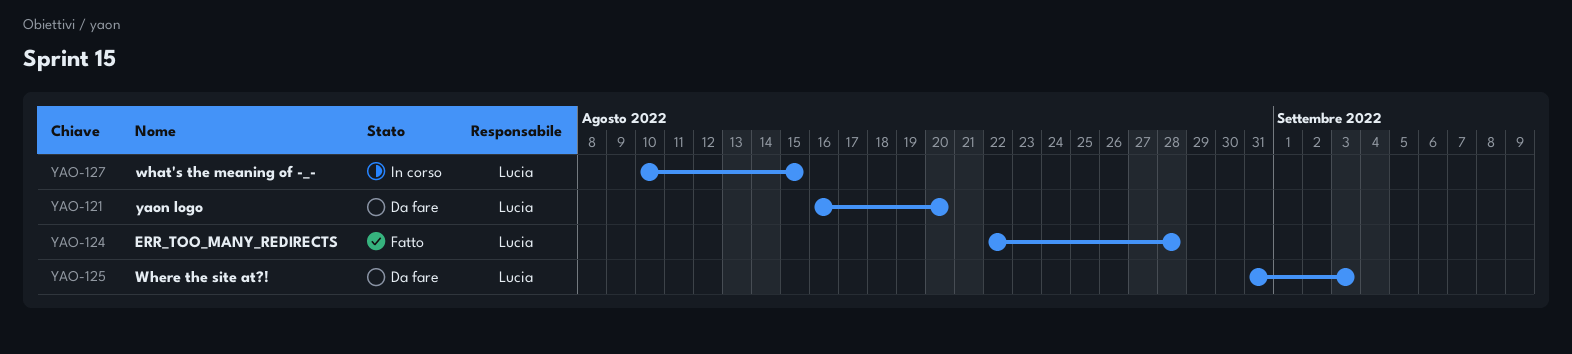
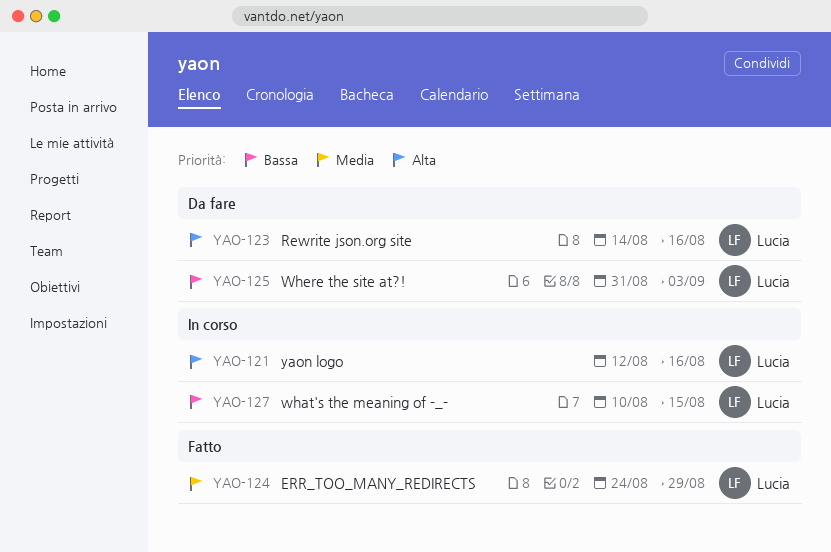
YAO-121, status: Da fare -> In corso
YAO-121, start: Aug 16 -> Aug 12
YAO-121, due: Aug 20 -> Aug 16
YAO-123: none -> present
YAO-124, start: Aug 22 -> Aug 24
YAO-124, due: Aug 28 -> Aug 29

